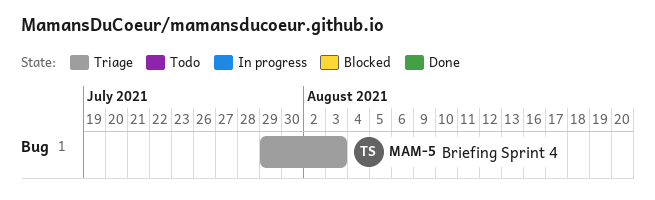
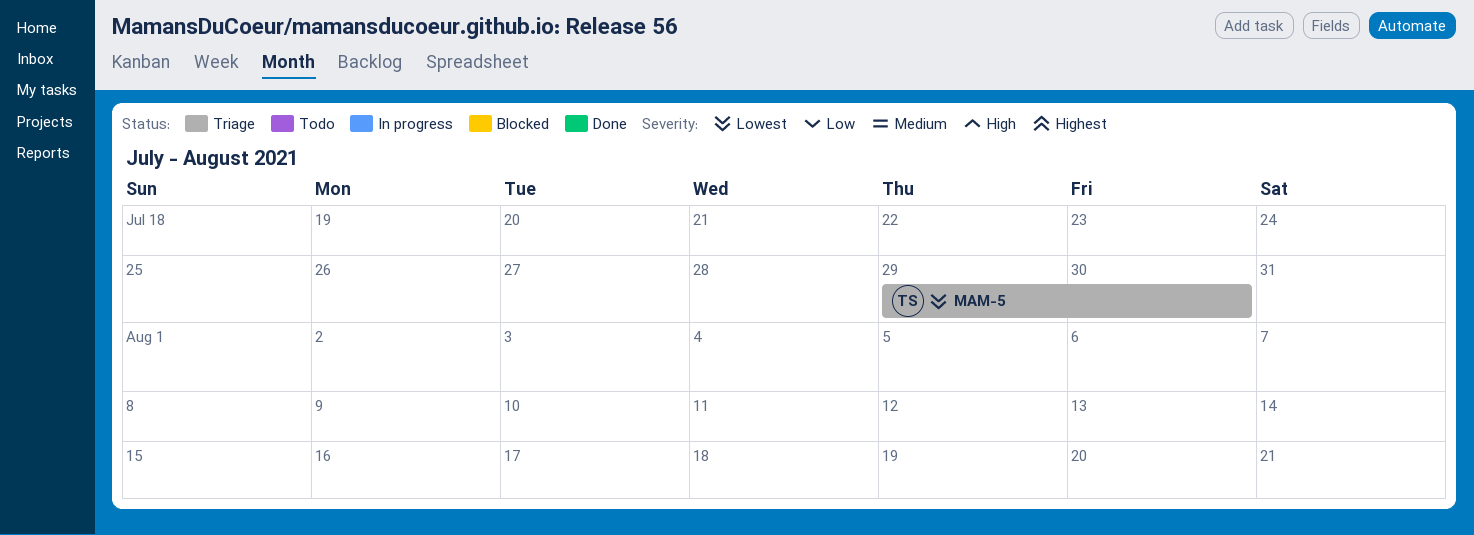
MAM-5, due: Aug 3 -> Jul 30

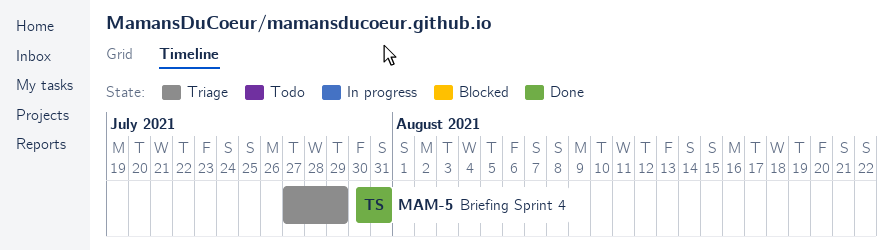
MAM-5, start: Jul 29 -> Jul 27
MAM-5, due: Jul 30 -> Jul 29

